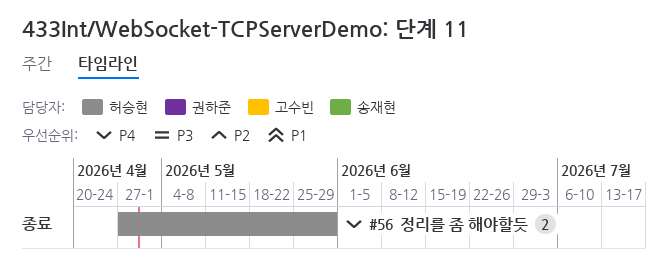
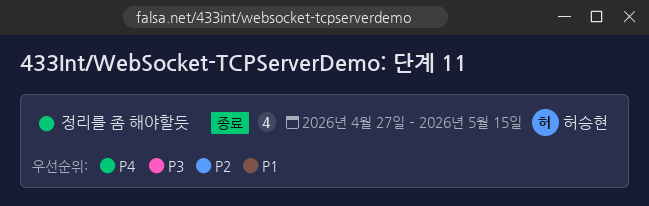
정리를 좀 해야할듯, estimate: 2 -> 4
정리를 좀 해야할듯, due: May 29 -> May 15

